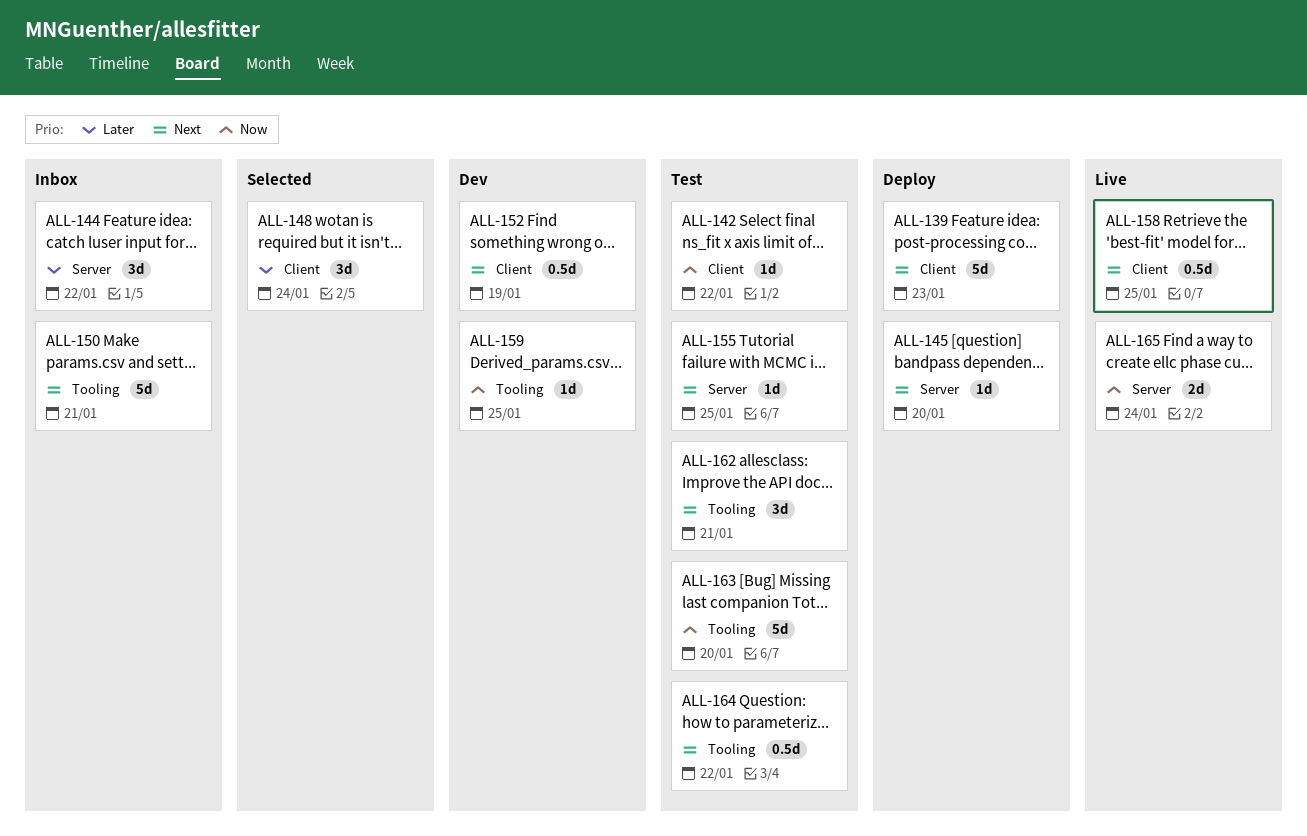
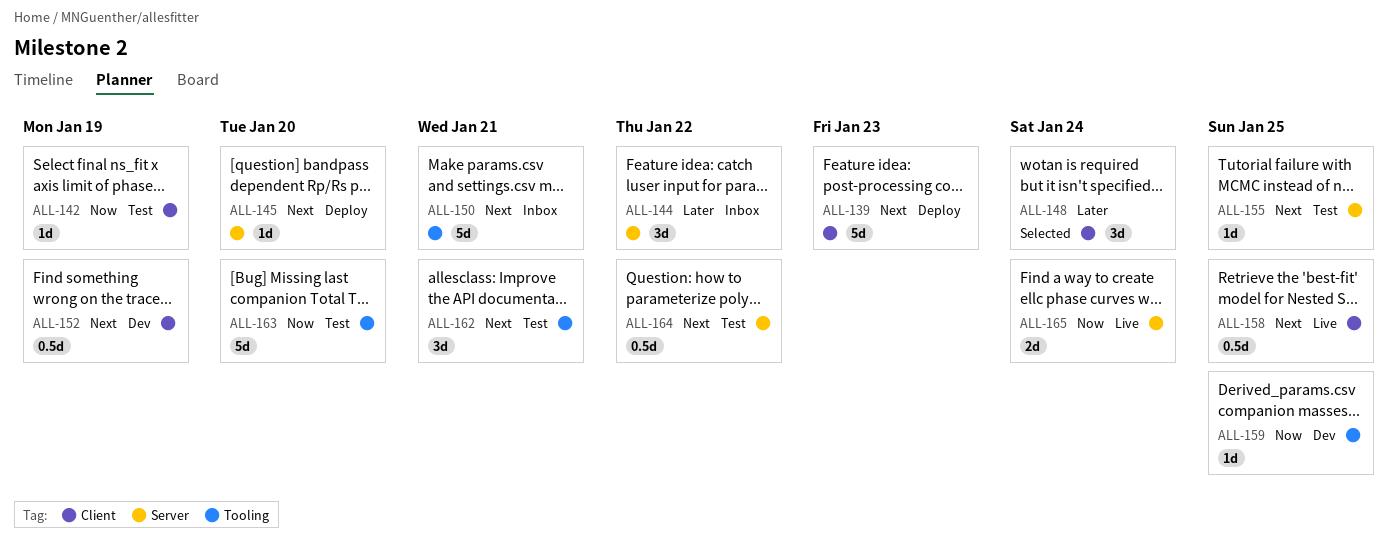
ALL-142, due: Jan 22 -> Jan 19
ALL-164, label: Tooling -> Server

